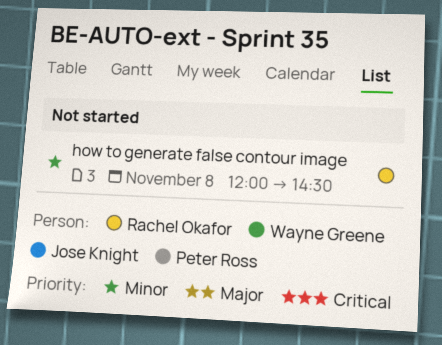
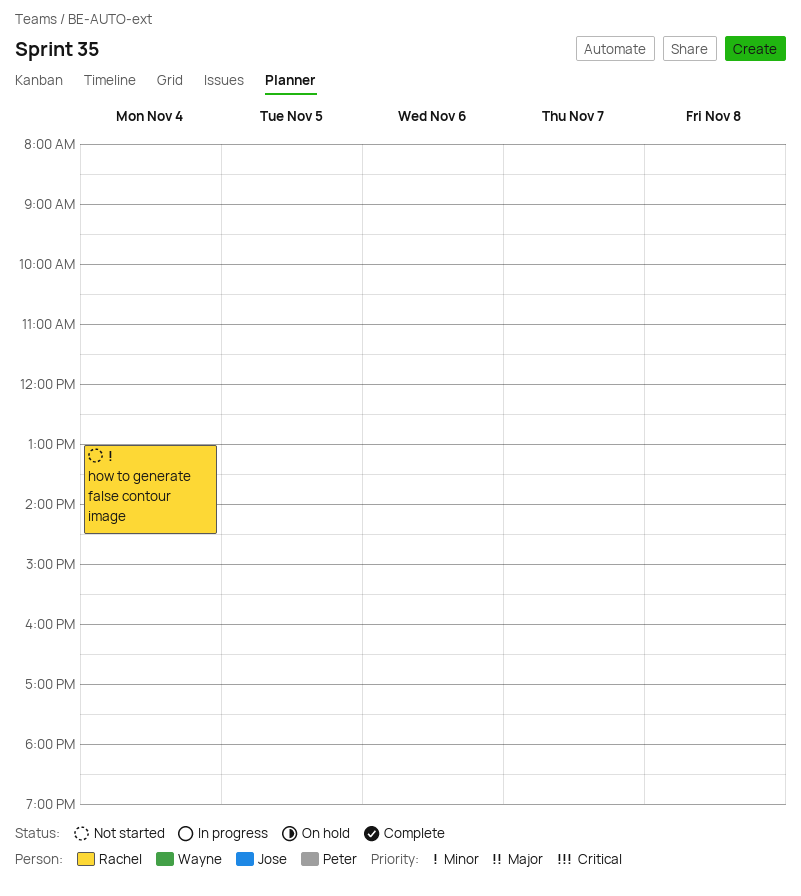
how to generate false contour image, day: Nov 8 -> Nov 4
how to generate false contour image, begins: 12:00 -> 13:00

